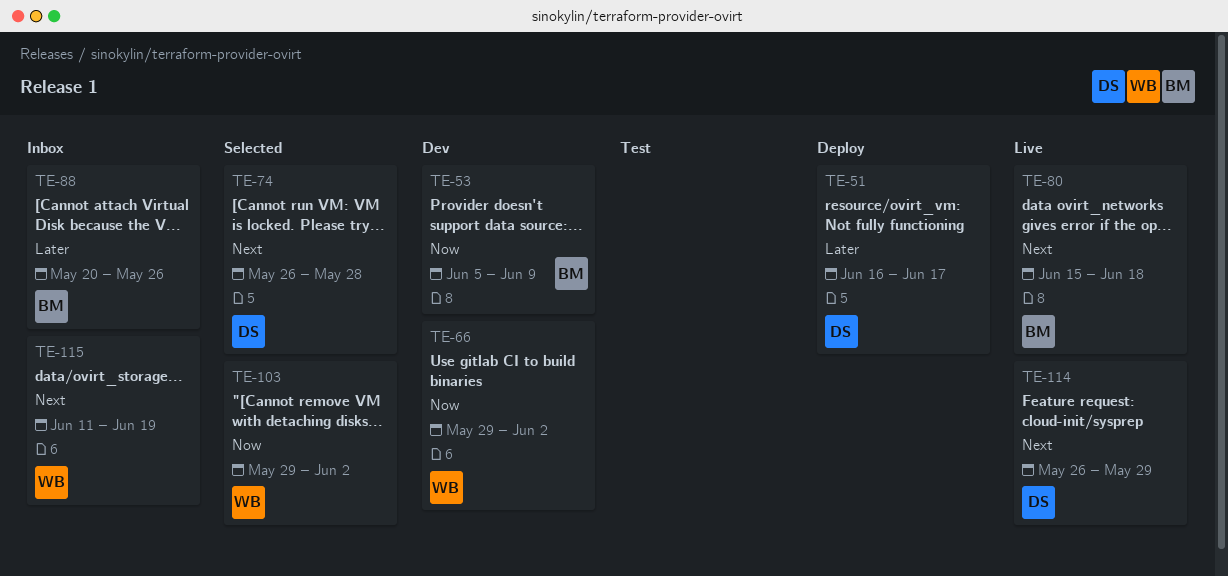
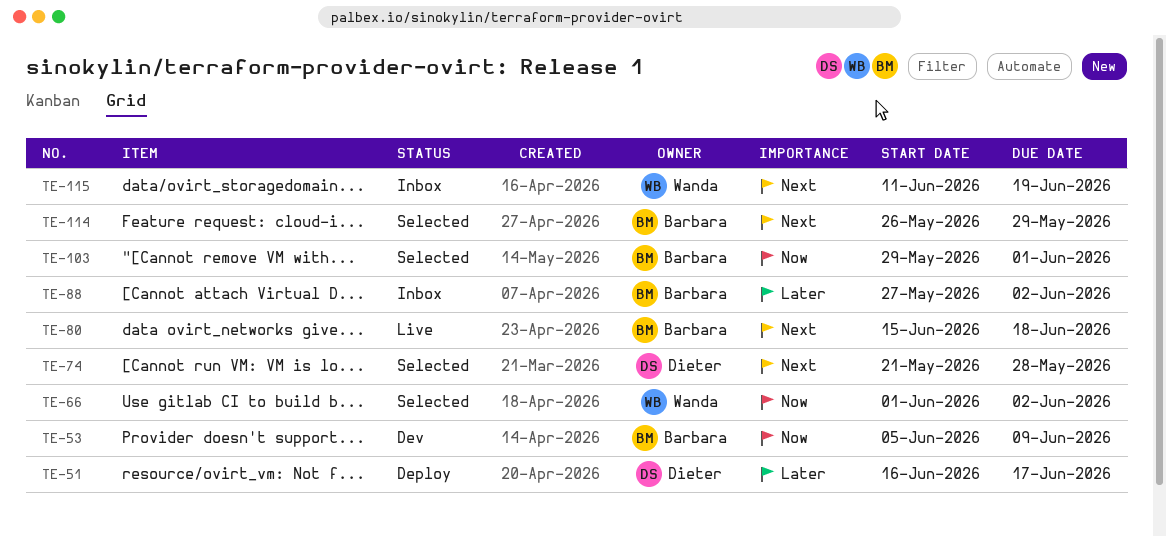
TE-66, status: Dev -> Selected
TE-66, start: May 29 -> Jun 1
TE-74, start: May 26 -> May 21
TE-88, start: May 20 -> May 27
TE-88, due: May 26 -> Jun 2
TE-103, owner: Wanda -> Barbara
TE-103, due: Jun 2 -> Jun 1
TE-114, status: Live -> Selected
TE-114, owner: Dieter -> Barbara

